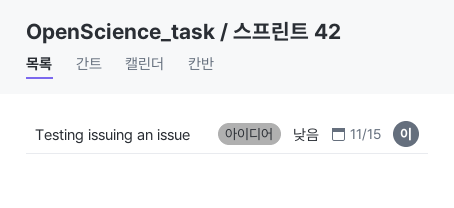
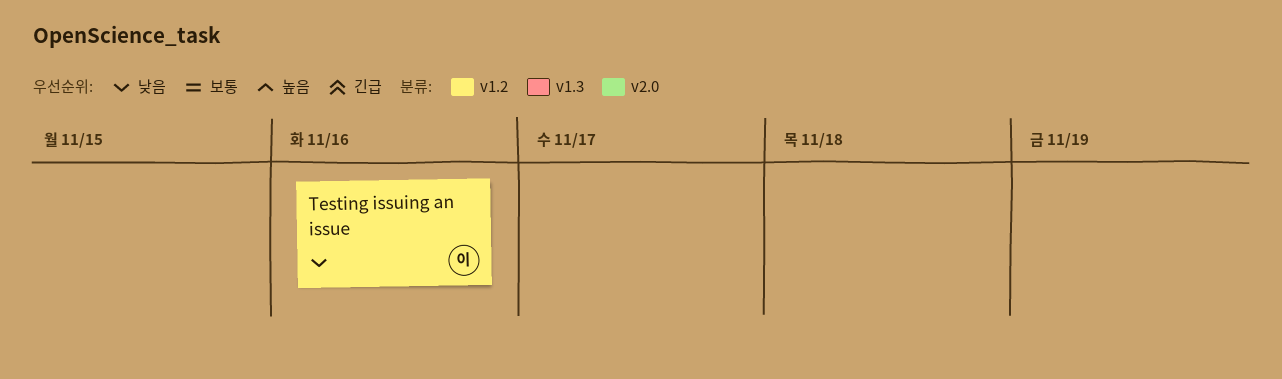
Testing issuing an issue, due: Nov 15 -> Nov 16

